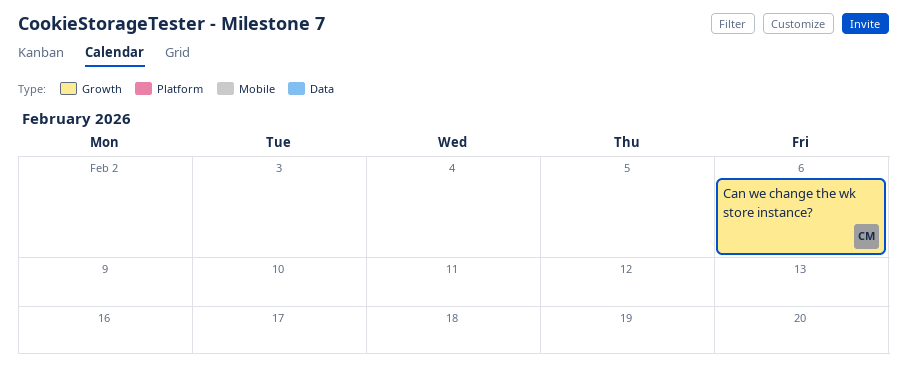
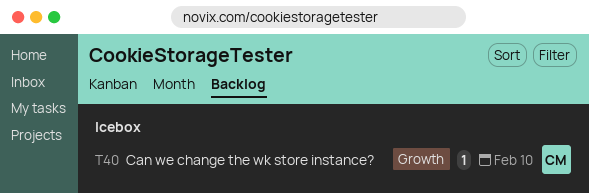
Can we change the wk store instance?, due: Feb 6 -> Feb 10

